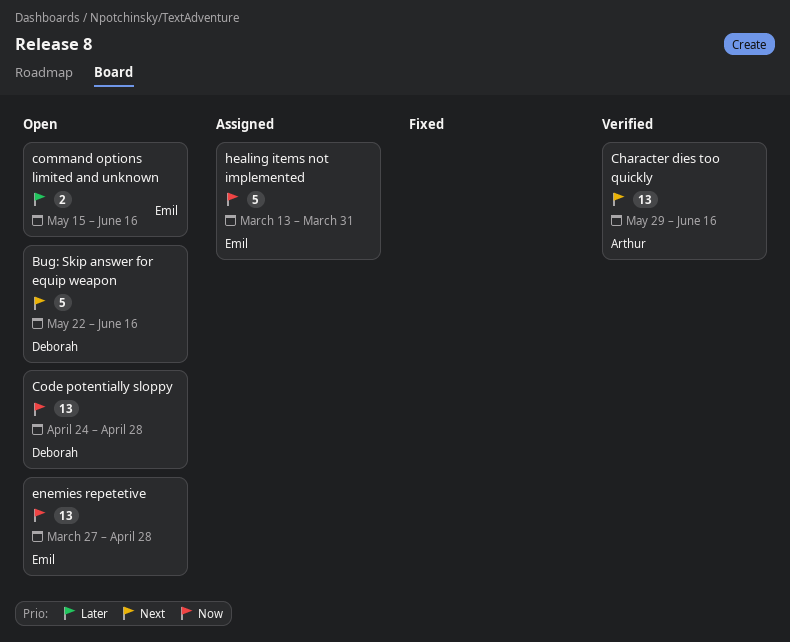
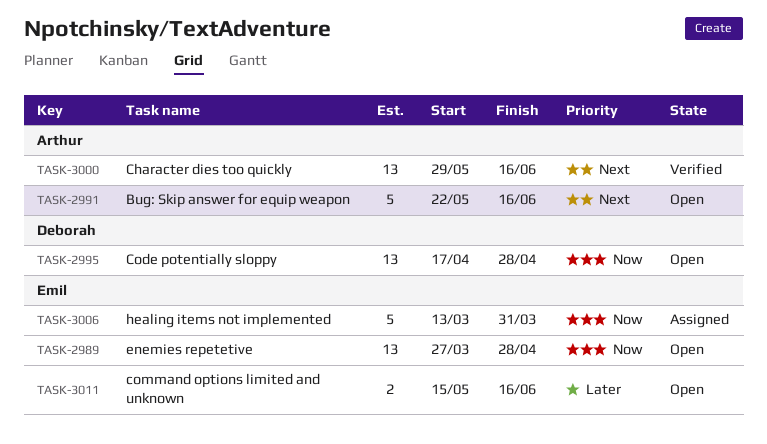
Bug: Skip answer for equip weapon, owner: Deborah -> Arthur
Code potentially sloppy, start: Apr 24 -> Apr 17

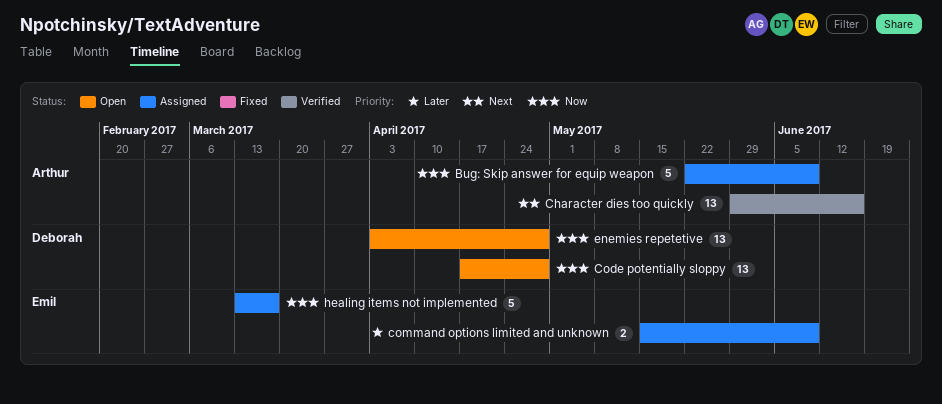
Bug: Skip answer for equip weapon, status: Open -> Assigned
Bug: Skip answer for equip weapon, priority: Next -> Now
Bug: Skip answer for equip weapon, due: Jun 16 -> Jun 9
command options limited and unknown, status: Open -> Assigned
command options limited and unknown, due: Jun 16 -> Jun 9
enemies repetetive, owner: Emil -> Deborah
enemies repetetive, start: Mar 27 -> Apr 3
healing items not implemented, due: Mar 31 -> Mar 17

